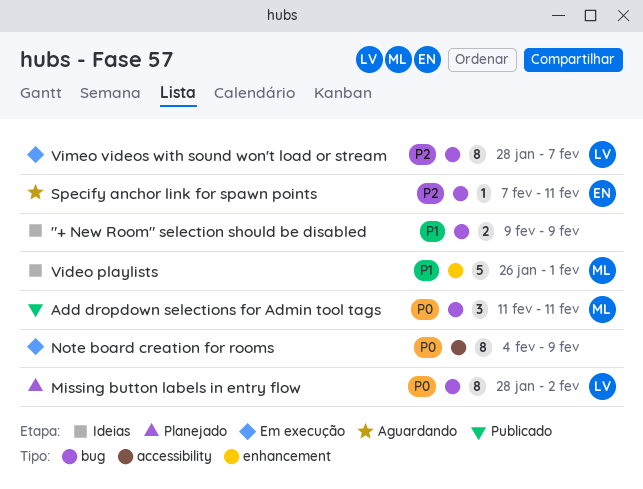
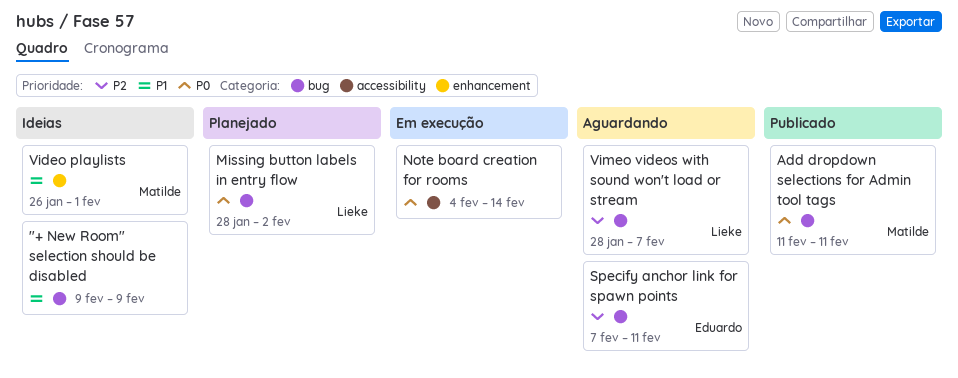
Note board creation for rooms, due: Feb 9 -> Feb 14
Vimeo videos with sound won't load or stream, status: Em execução -> Aguardando

